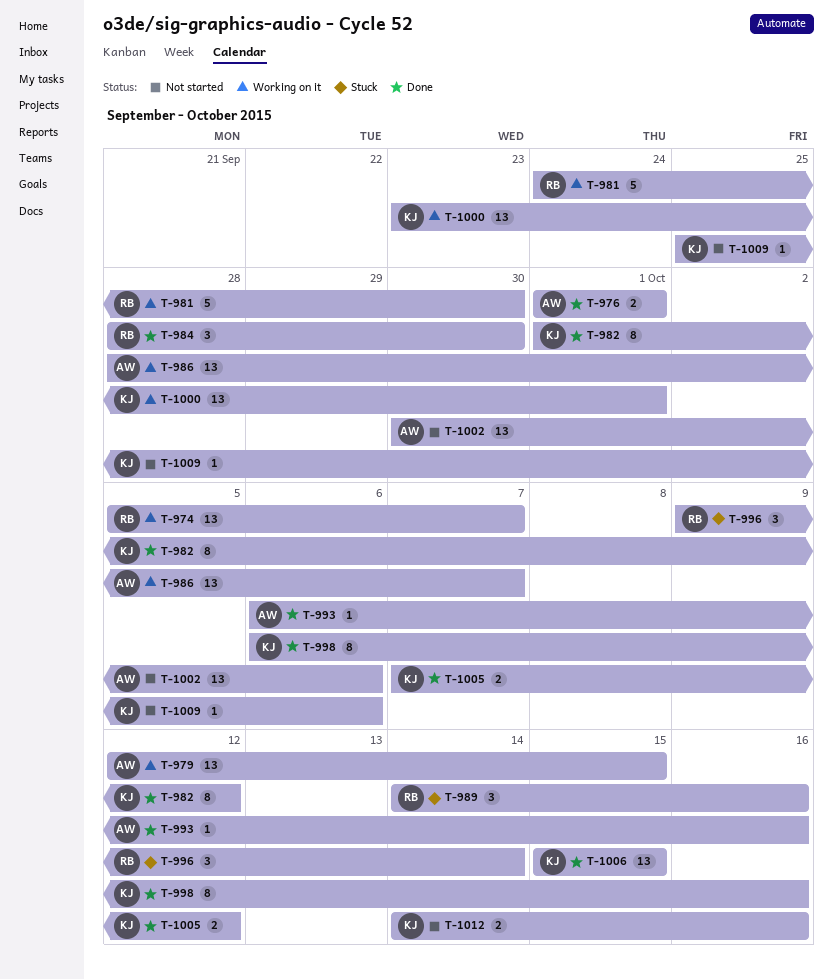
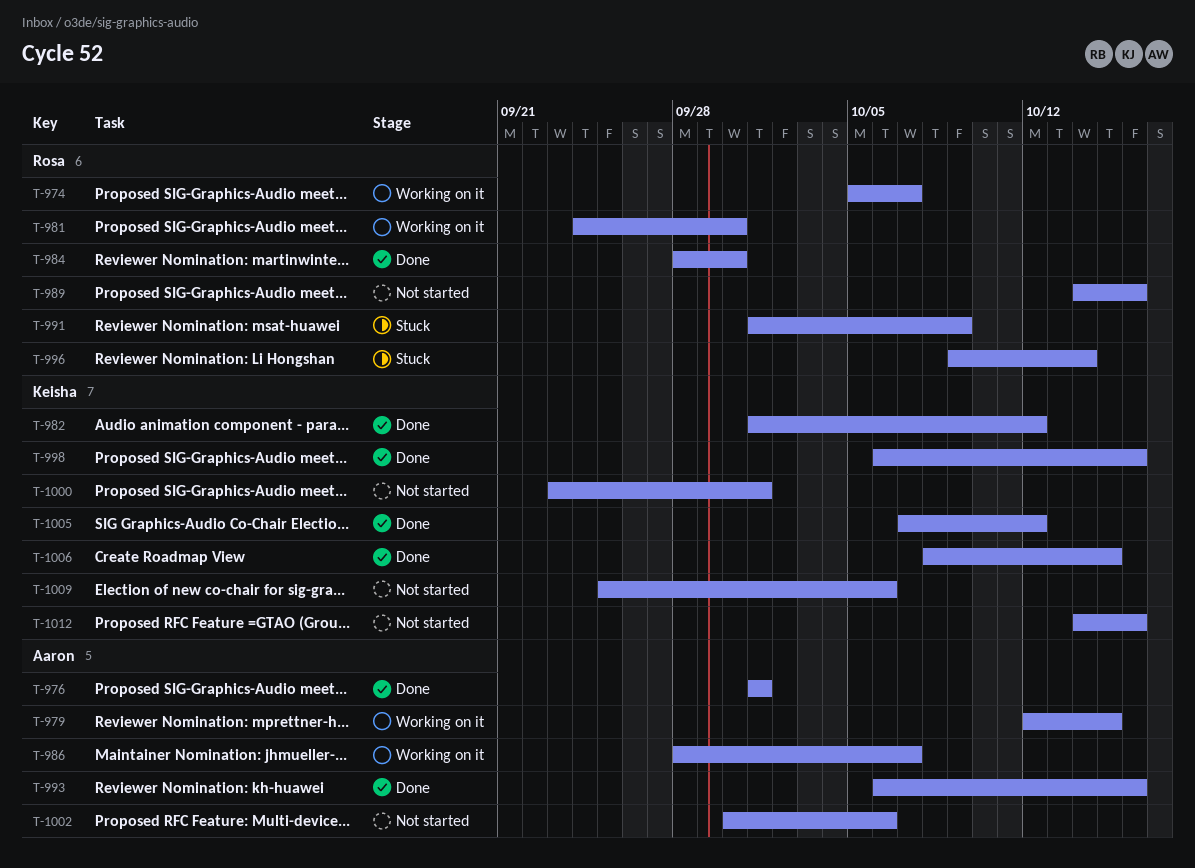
T-989, status: Stuck -> Not started
T-991: none -> present
T-1000, status: Working on it -> Not started
T-1006, start: Oct 15 -> Oct 8

